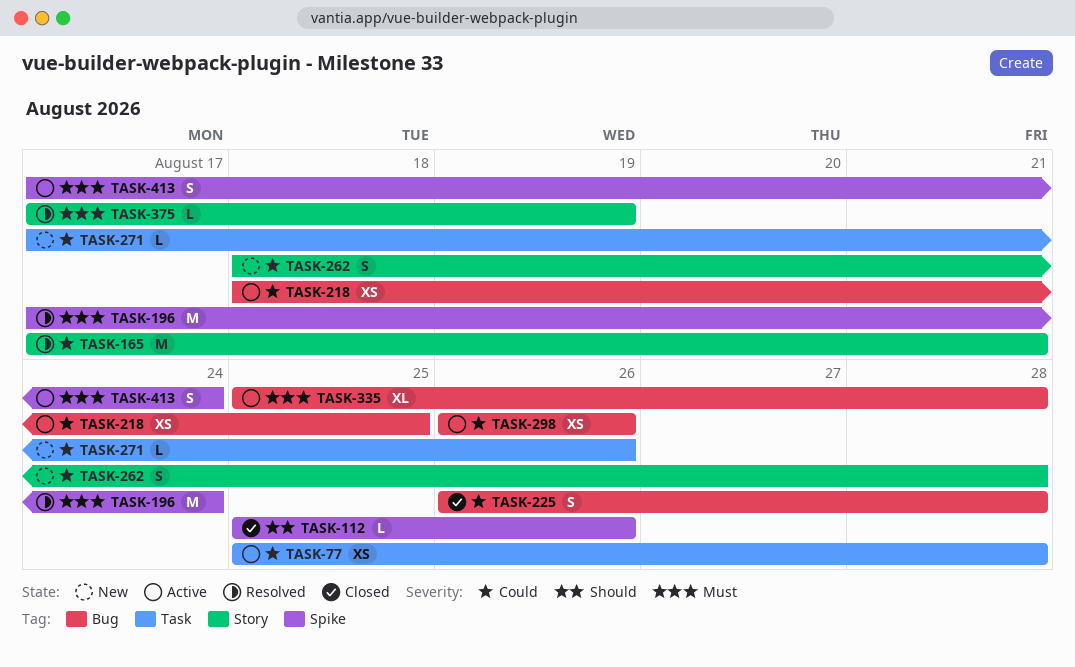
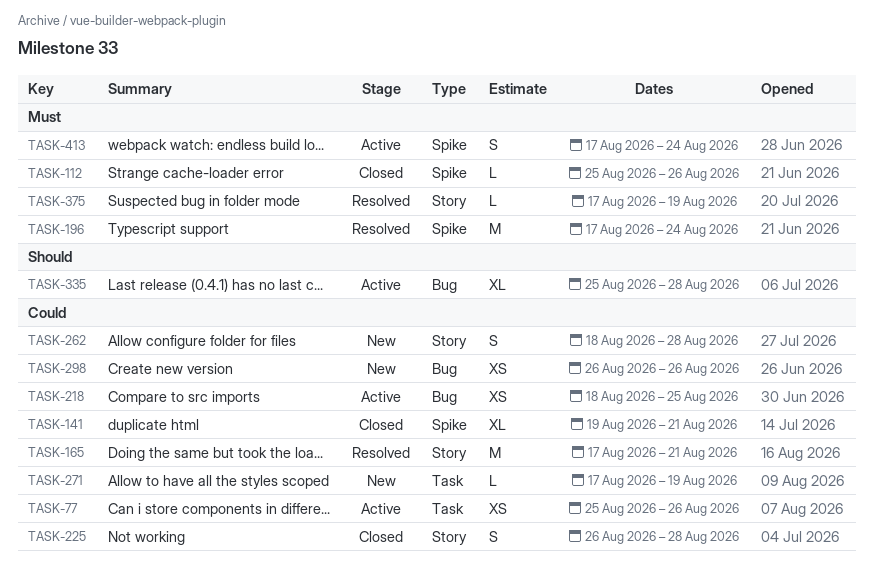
TASK-77, due: Aug 28 -> Aug 26
TASK-112, priority: Should -> Must
TASK-141: none -> present
TASK-225, label: Bug -> Story
TASK-271, due: Aug 26 -> Aug 19
TASK-298, status: Active -> New
TASK-335, priority: Must -> Should

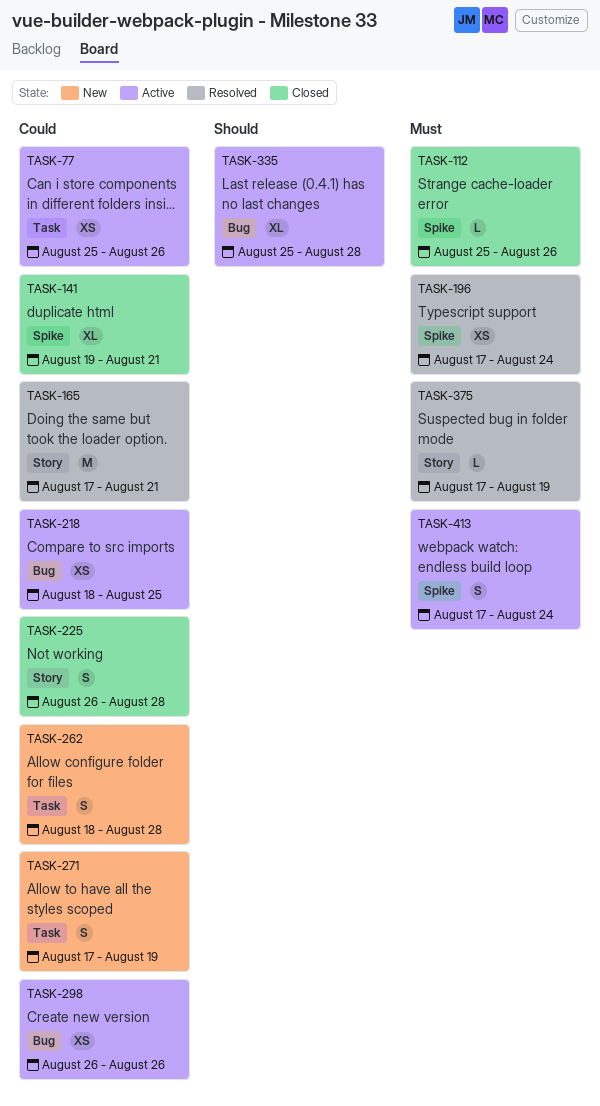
TASK-196, estimate: M -> XS
TASK-262, label: Story -> Task
TASK-271, estimate: L -> S
TASK-298, status: New -> Active

